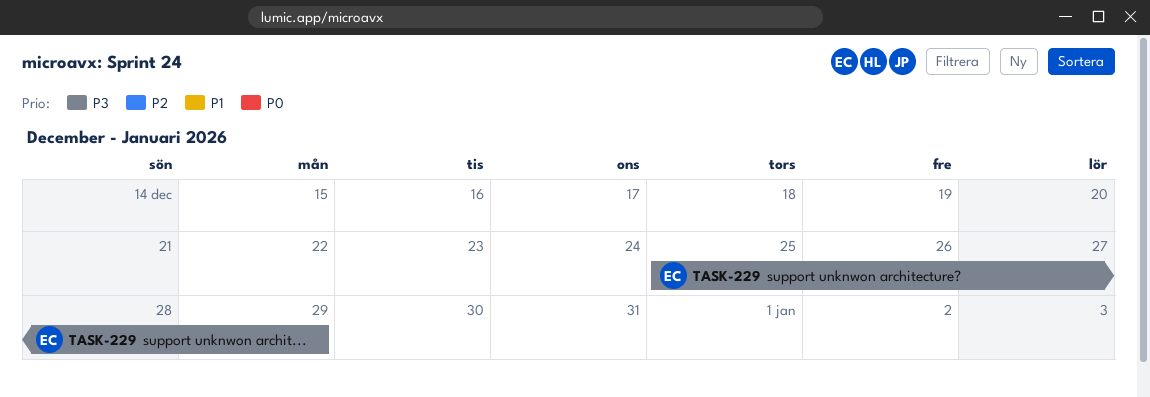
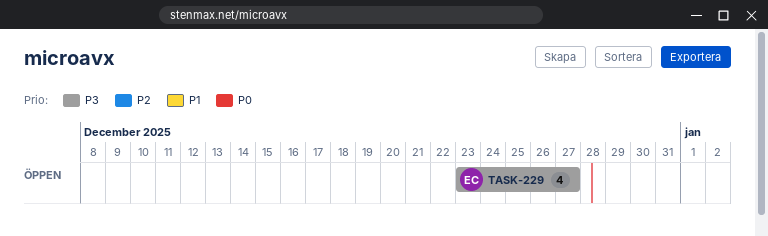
TASK-229, start: Dec 25 -> Dec 23
TASK-229, due: Dec 29 -> Dec 27

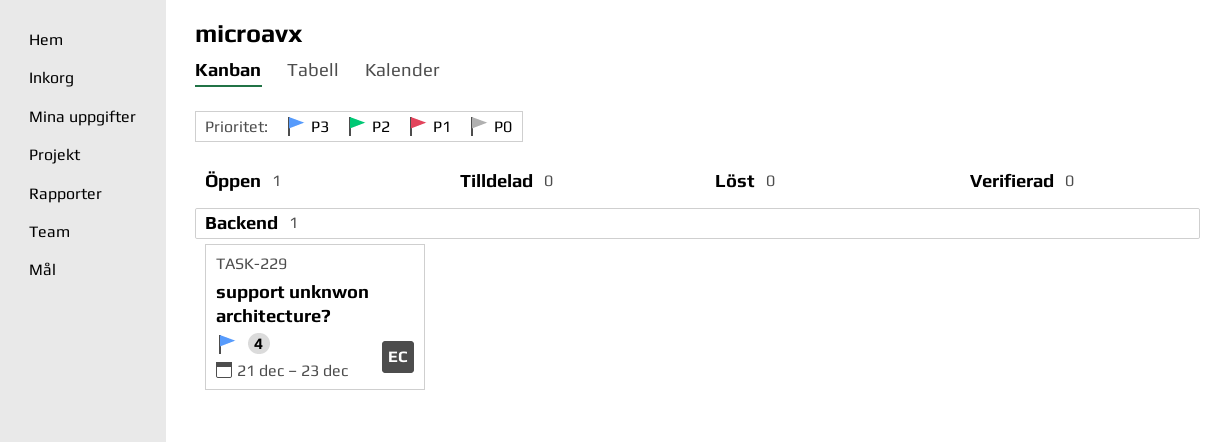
TASK-229, start: Dec 23 -> Dec 21
TASK-229, due: Dec 27 -> Dec 23

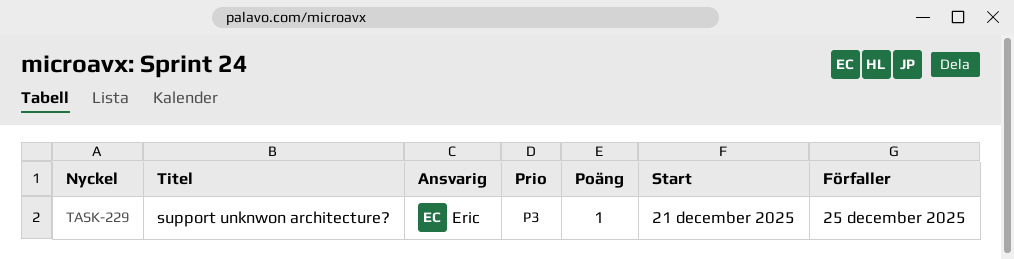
TASK-229, estimate: 4 -> 1
TASK-229, due: Dec 23 -> Dec 25

